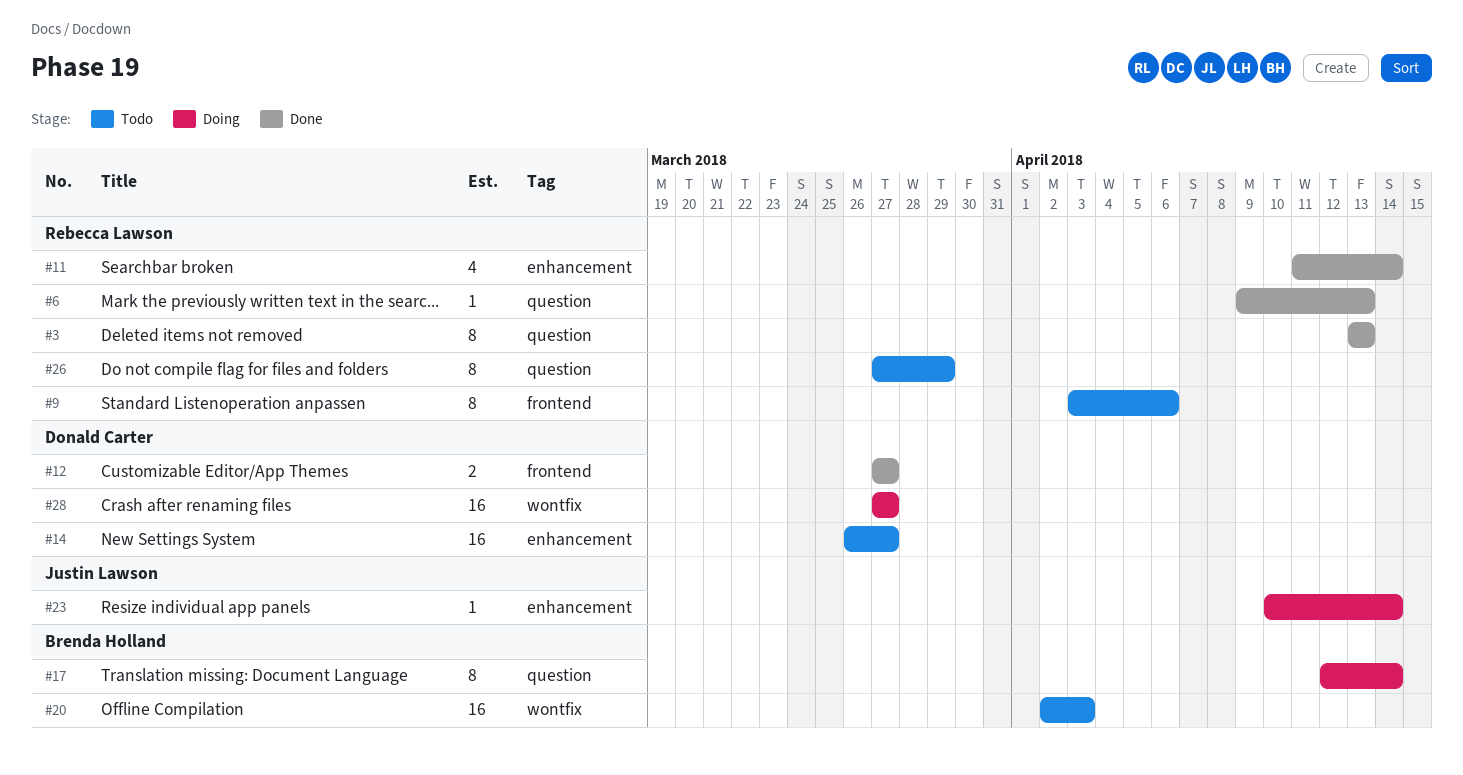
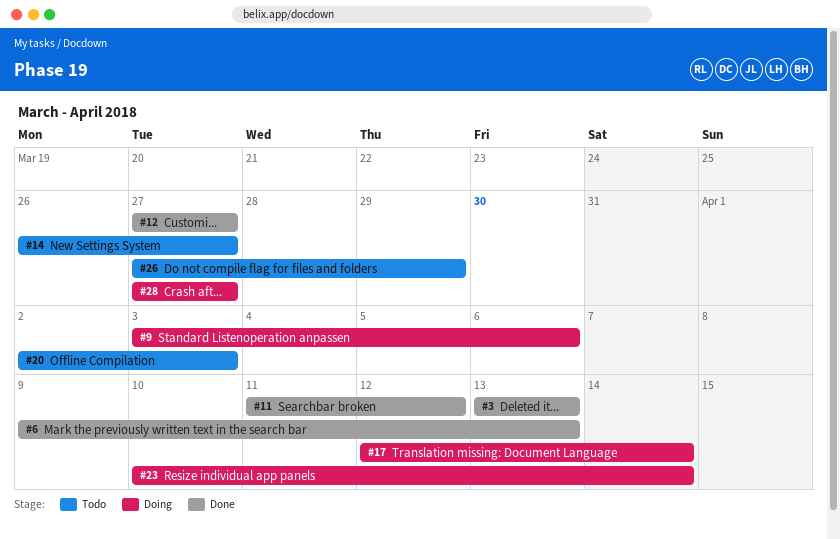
#9, status: Todo -> Doing
#11, due: Apr 14 -> Apr 12

